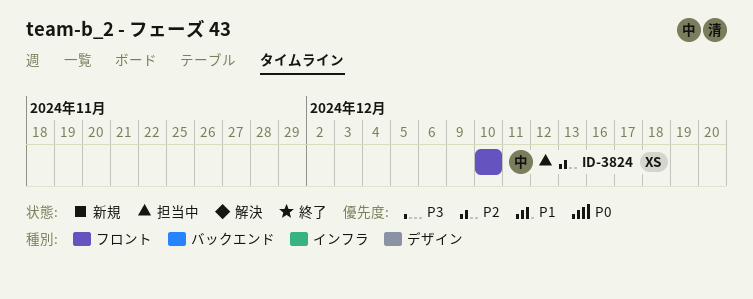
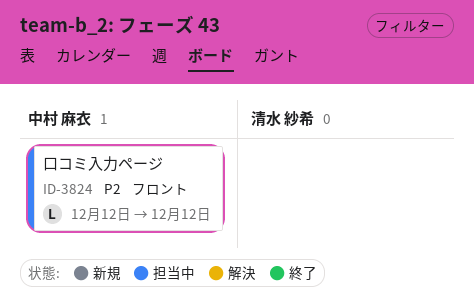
ID-3824, estimate: XS -> L
ID-3824, start: Dec 10 -> Dec 12
ID-3824, due: Dec 10 -> Dec 12

